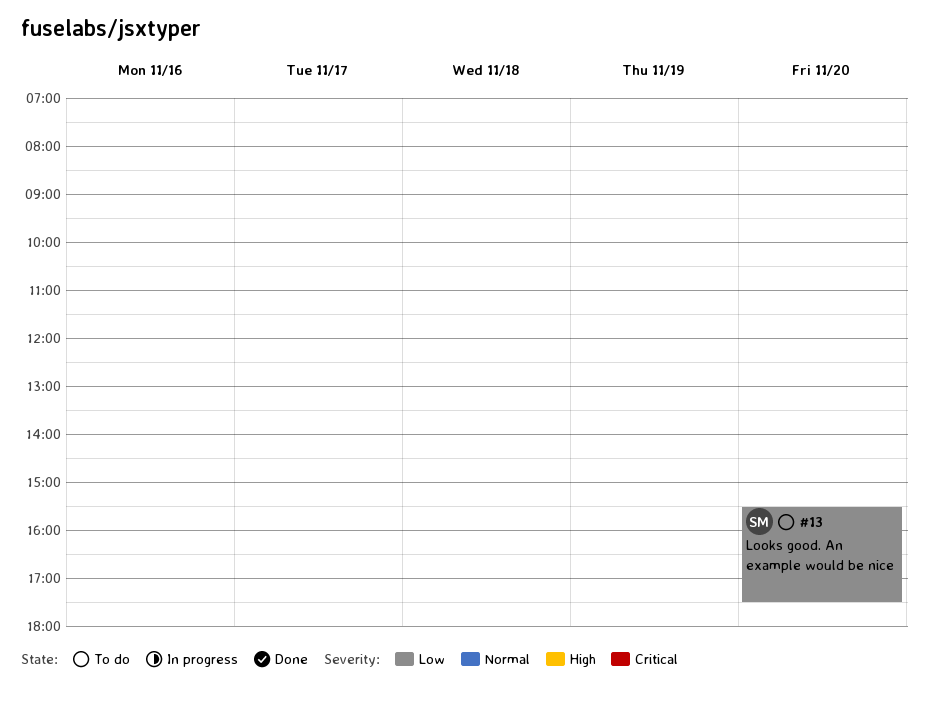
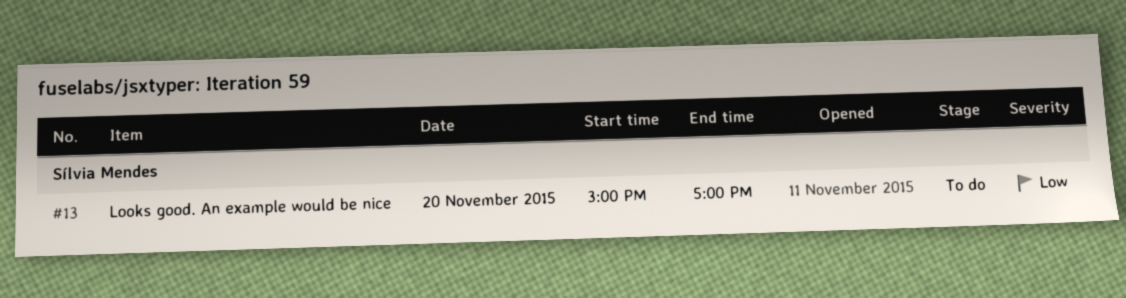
#13, begins: 15:30 -> 15:00
#13, ends: 17:30 -> 17:00

